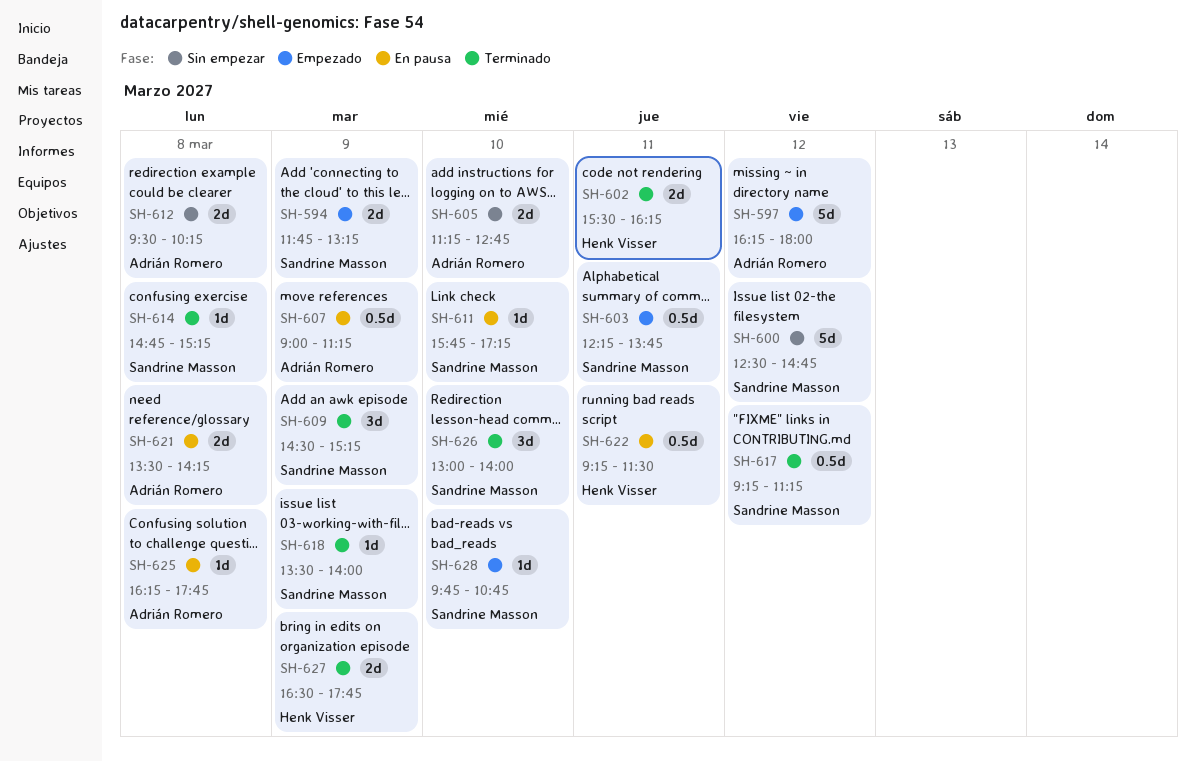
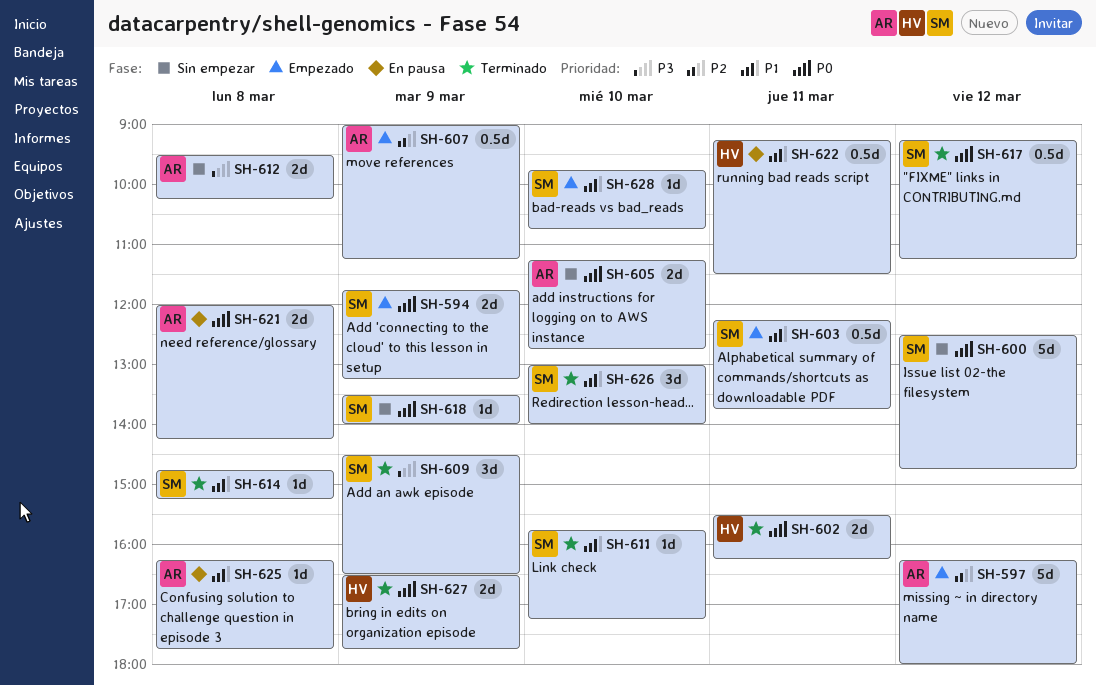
SH-607, status: En pausa -> Empezado
SH-609, ends: 15:15 -> 16:30
SH-611, status: En pausa -> Terminado
SH-618, status: Terminado -> Sin empezar
SH-621, begins: 13:30 -> 12:00

